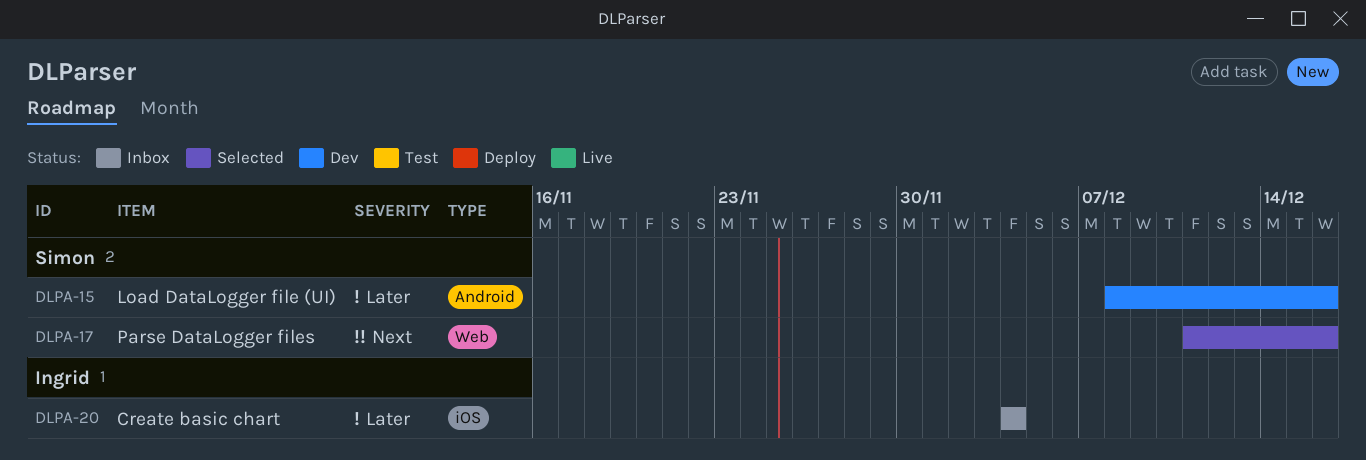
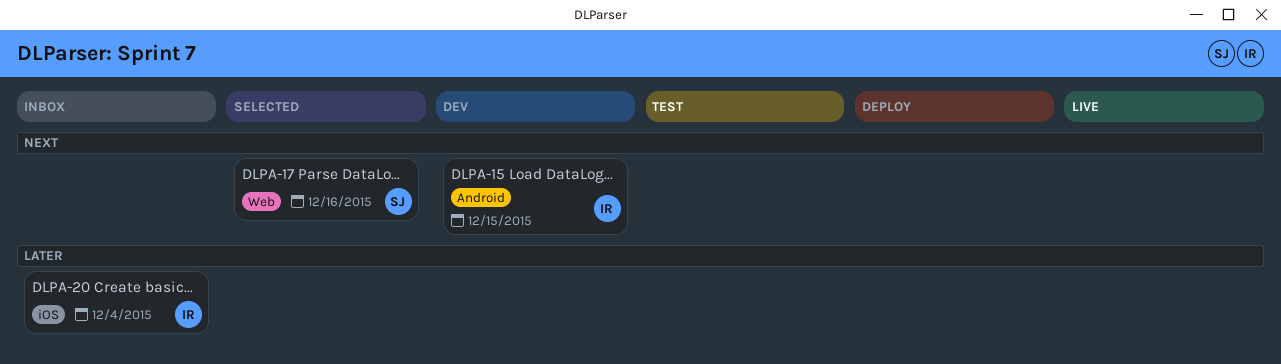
DLPA-15, owner: Simon -> Ingrid
DLPA-15, priority: Later -> Next
DLPA-15, due: Dec 16 -> Dec 15

